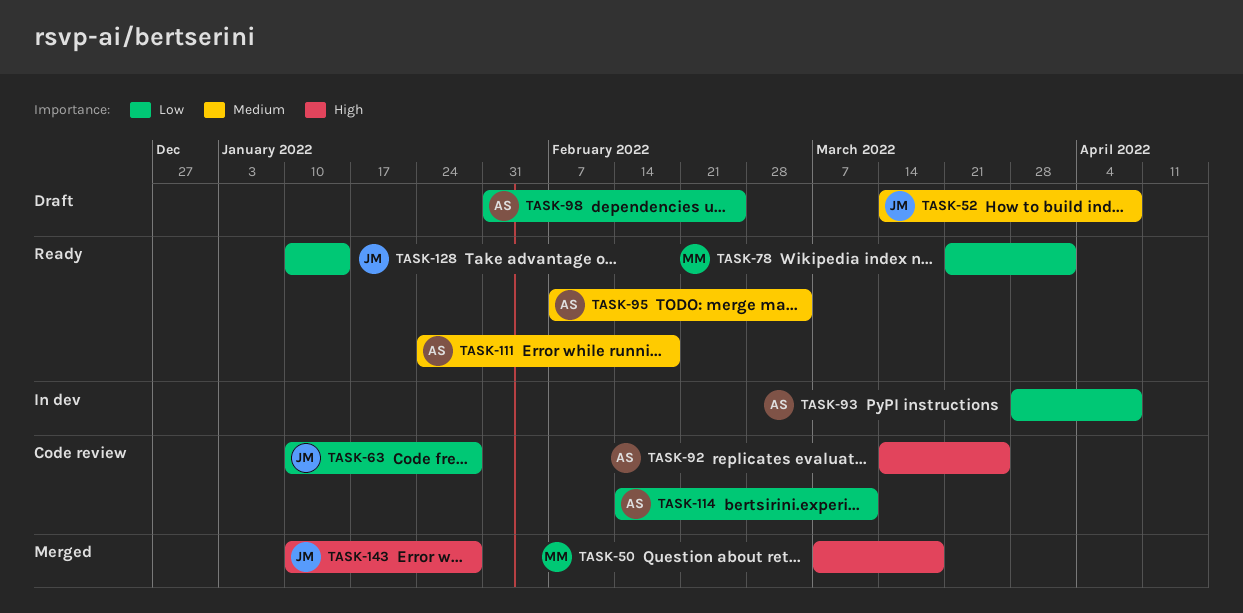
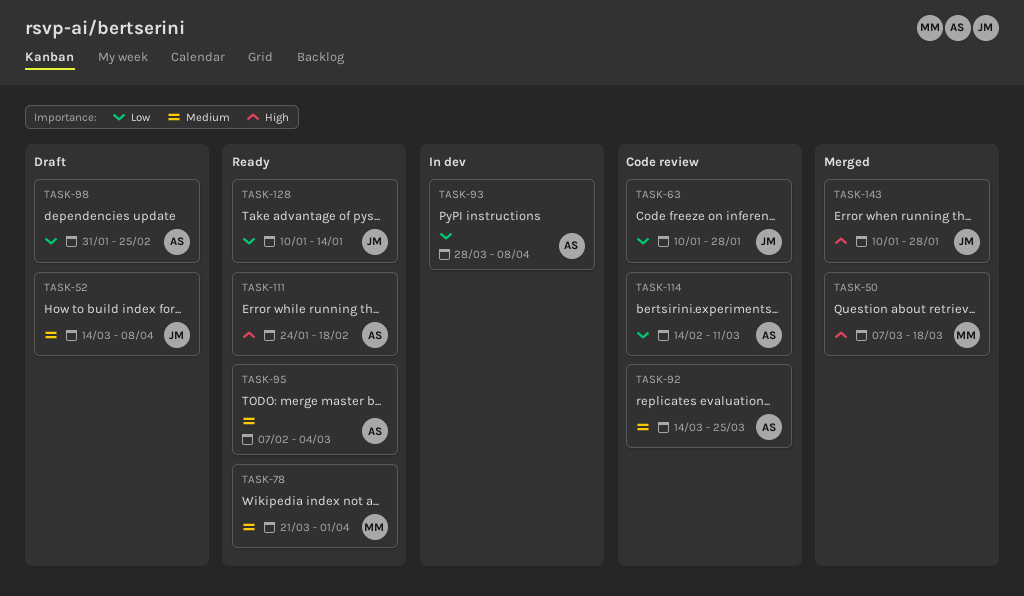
TASK-78, priority: Low -> Medium
TASK-92, priority: High -> Medium
TASK-111, priority: Medium -> High

